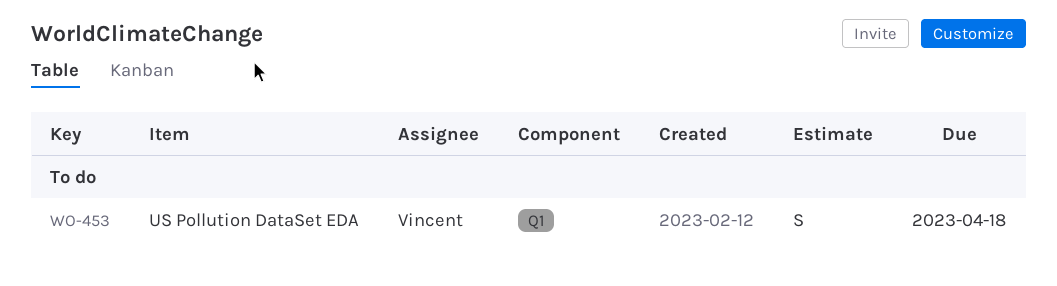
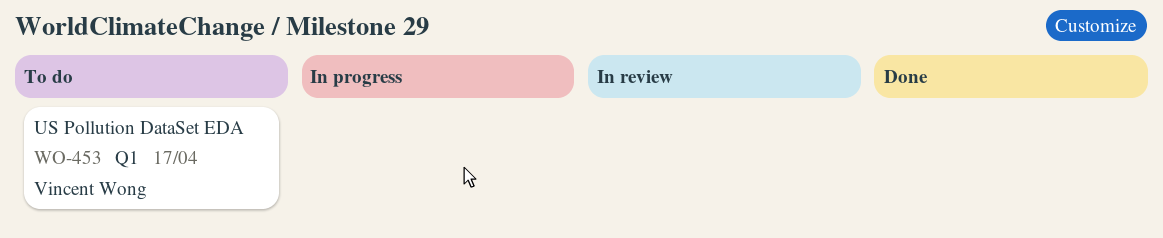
WO-453, due: Apr 18 -> Apr 17

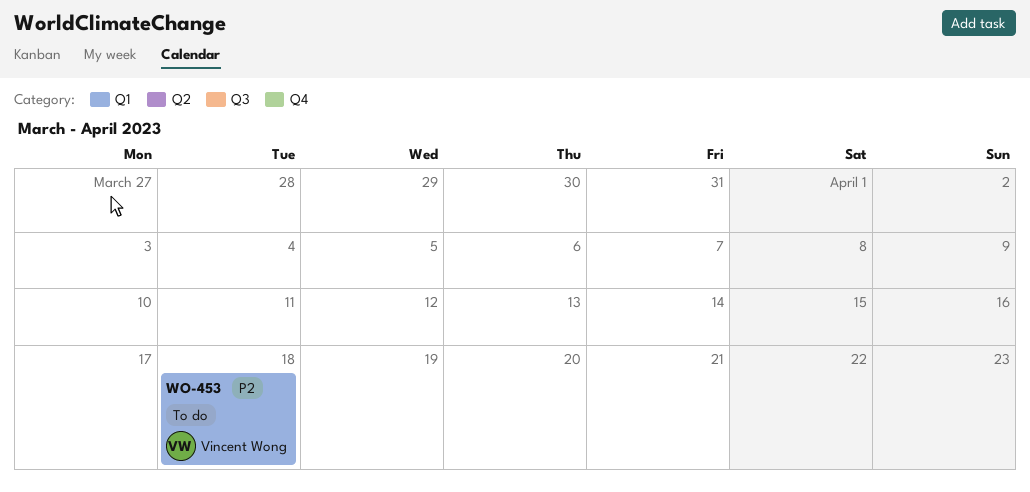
WO-453, due: Apr 17 -> Apr 18

